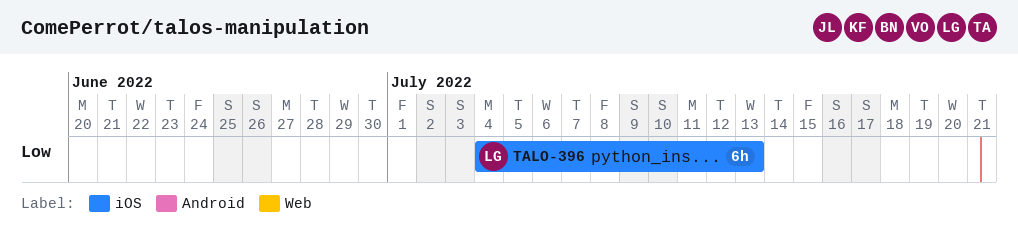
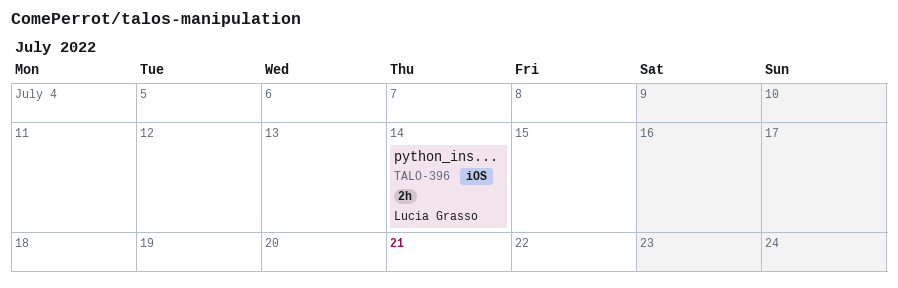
TALO-396, estimate: 6h -> 2h
TALO-396, due: Jul 13 -> Jul 14

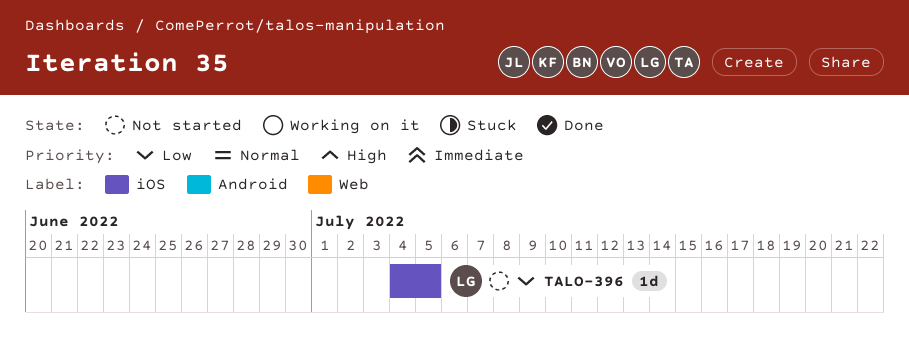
TALO-396, estimate: 2h -> 1d
TALO-396, due: Jul 14 -> Jul 5

